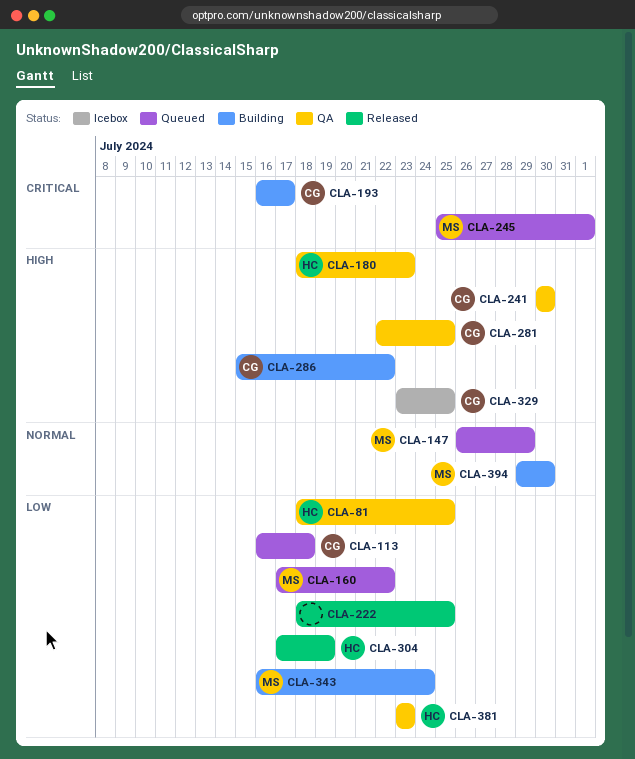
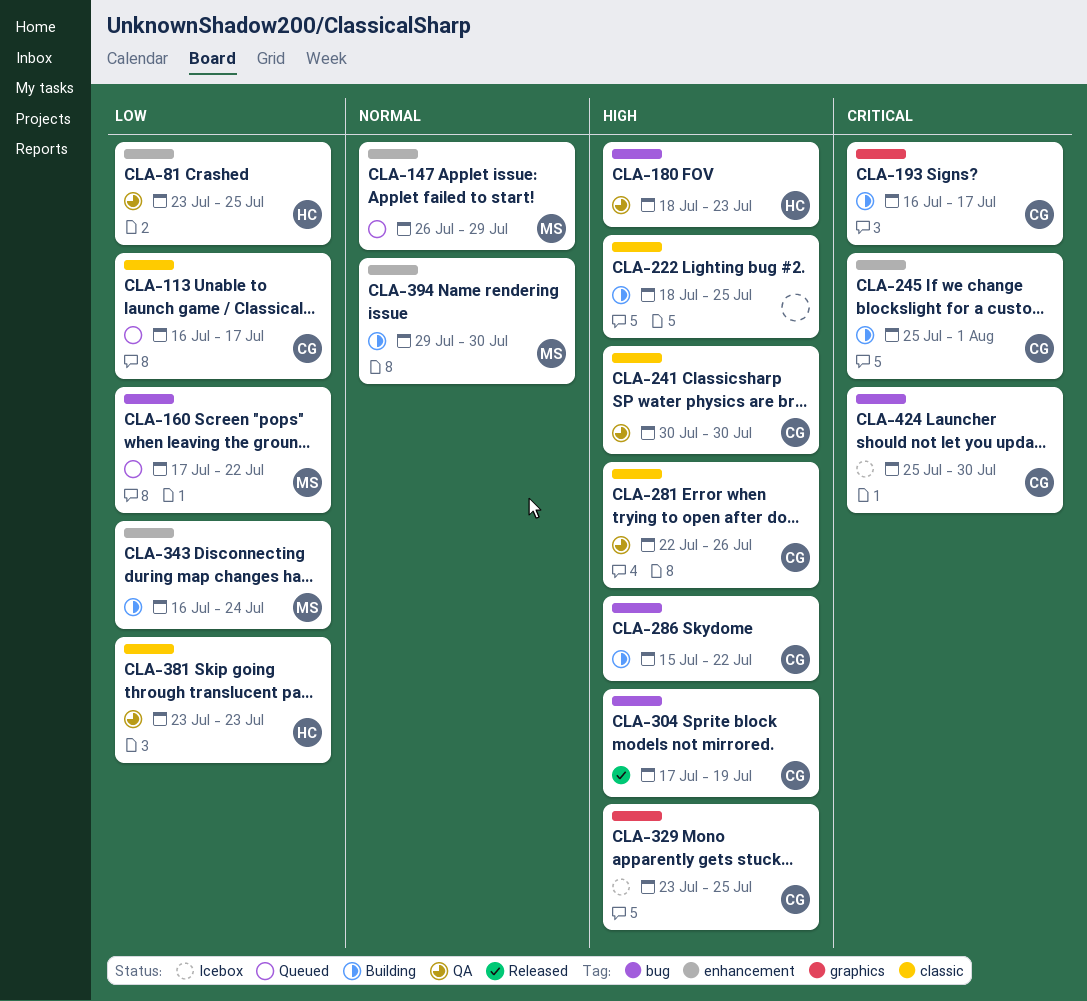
CLA-81, start: Jul 18 -> Jul 23
CLA-113, due: Jul 18 -> Jul 17
CLA-222, status: Released -> Building
CLA-222, priority: Low -> High
CLA-245, status: Queued -> Building
CLA-245, owner: MS -> CG
CLA-281, due: Jul 25 -> Jul 26
CLA-304, owner: HC -> CG
CLA-304, priority: Low -> High
CLA-424: none -> present

